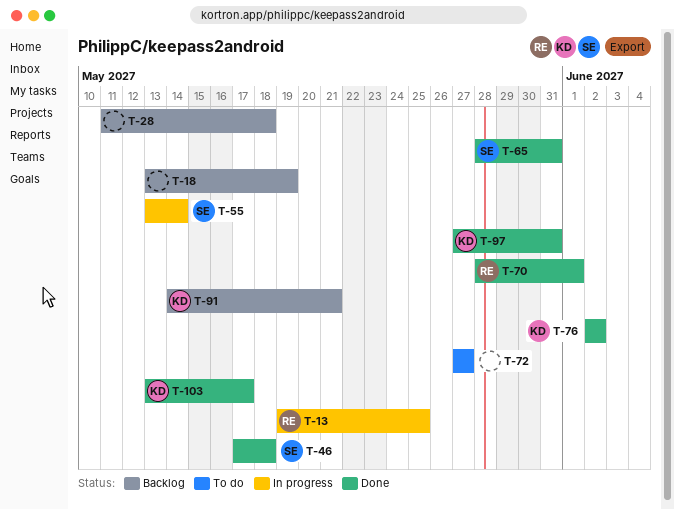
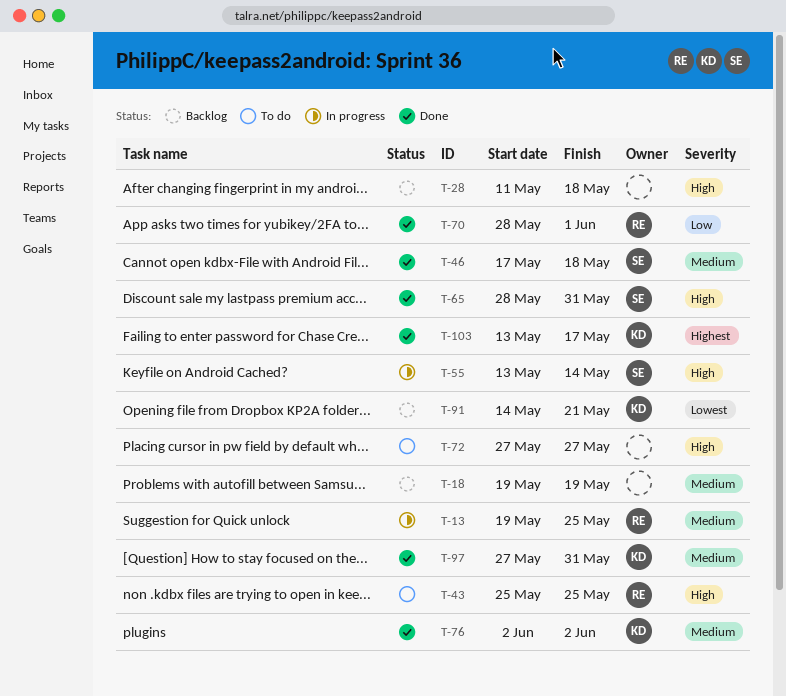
T-18, start: May 13 -> May 19
T-43: none -> present

